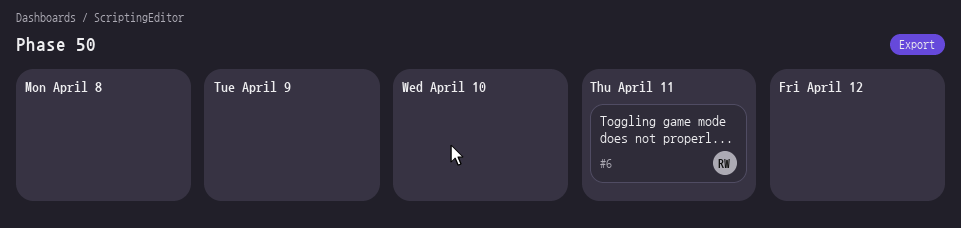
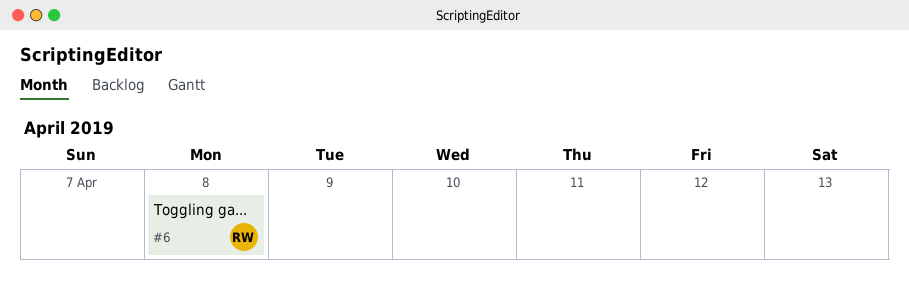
#6, due: Apr 11 -> Apr 8

